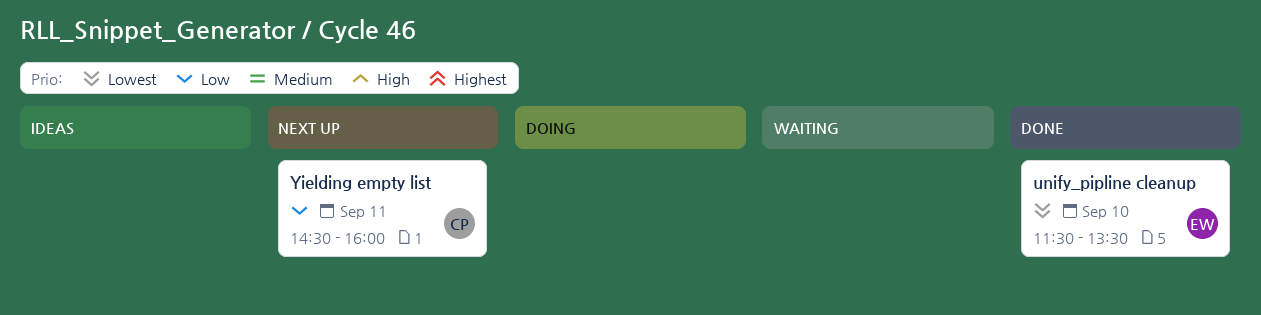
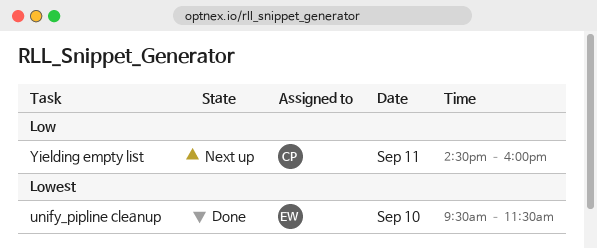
unify_pipline cleanup, begins: 11:30 -> 09:30
unify_pipline cleanup, ends: 13:30 -> 11:30

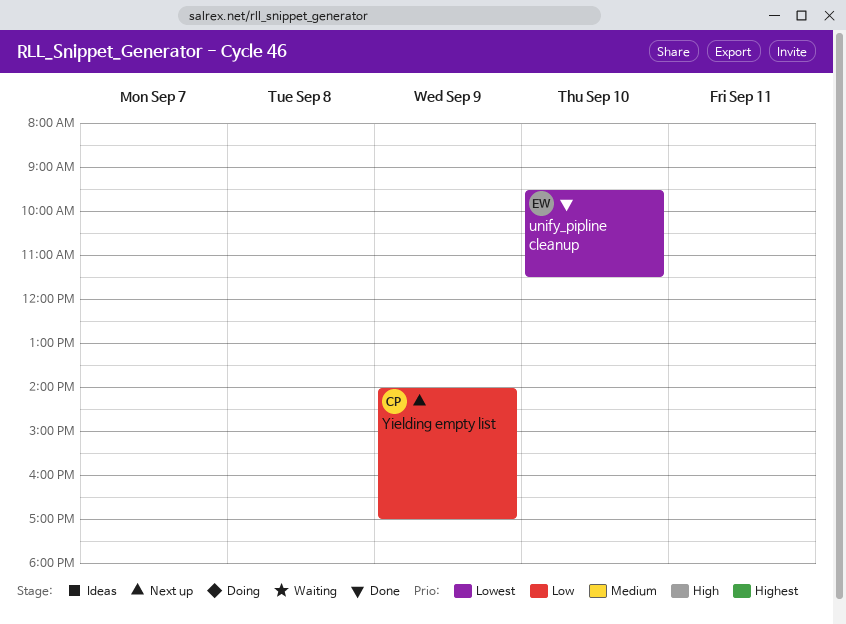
Yielding empty list, day: Sep 11 -> Sep 9
Yielding empty list, begins: 14:30 -> 14:00
Yielding empty list, ends: 16:00 -> 17:00

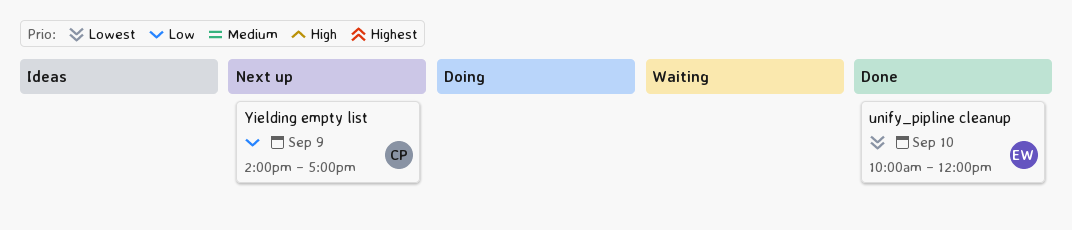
unify_pipline cleanup, begins: 09:30 -> 10:00
unify_pipline cleanup, ends: 11:30 -> 12:00

